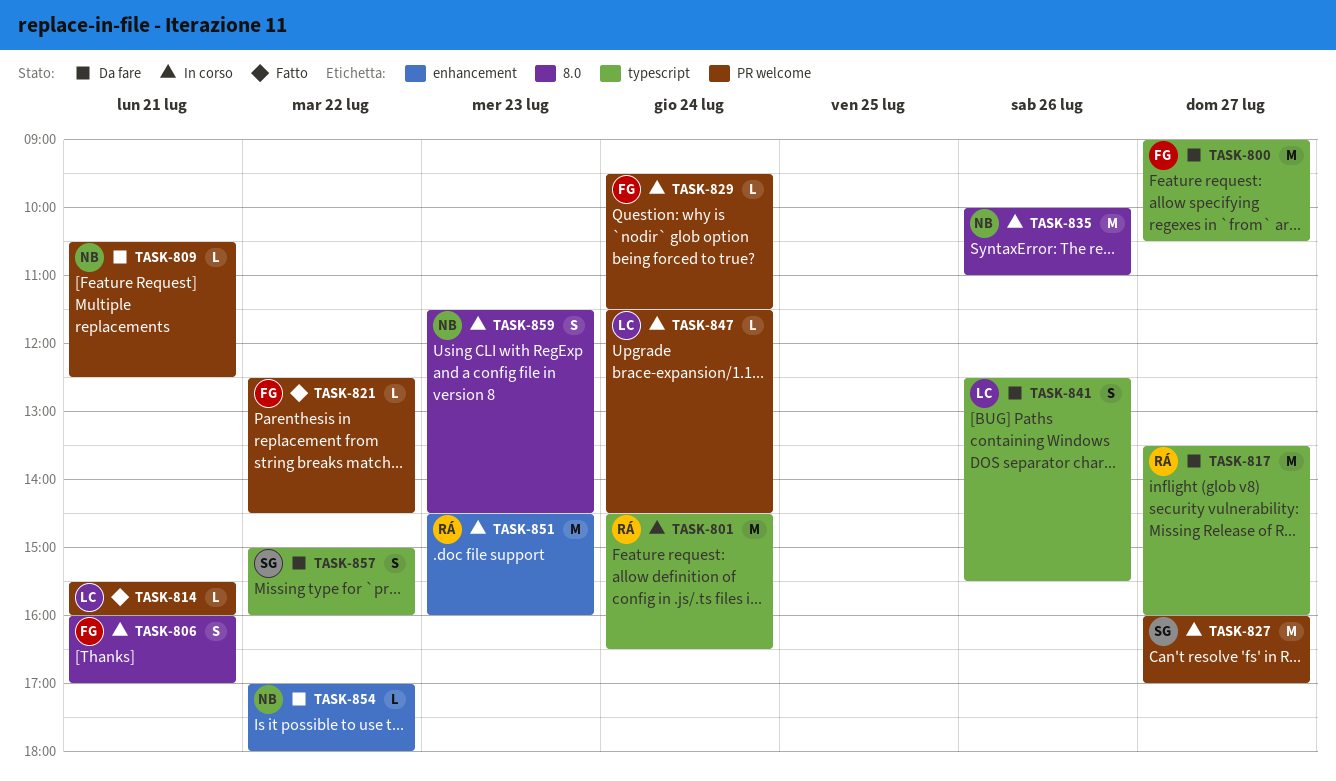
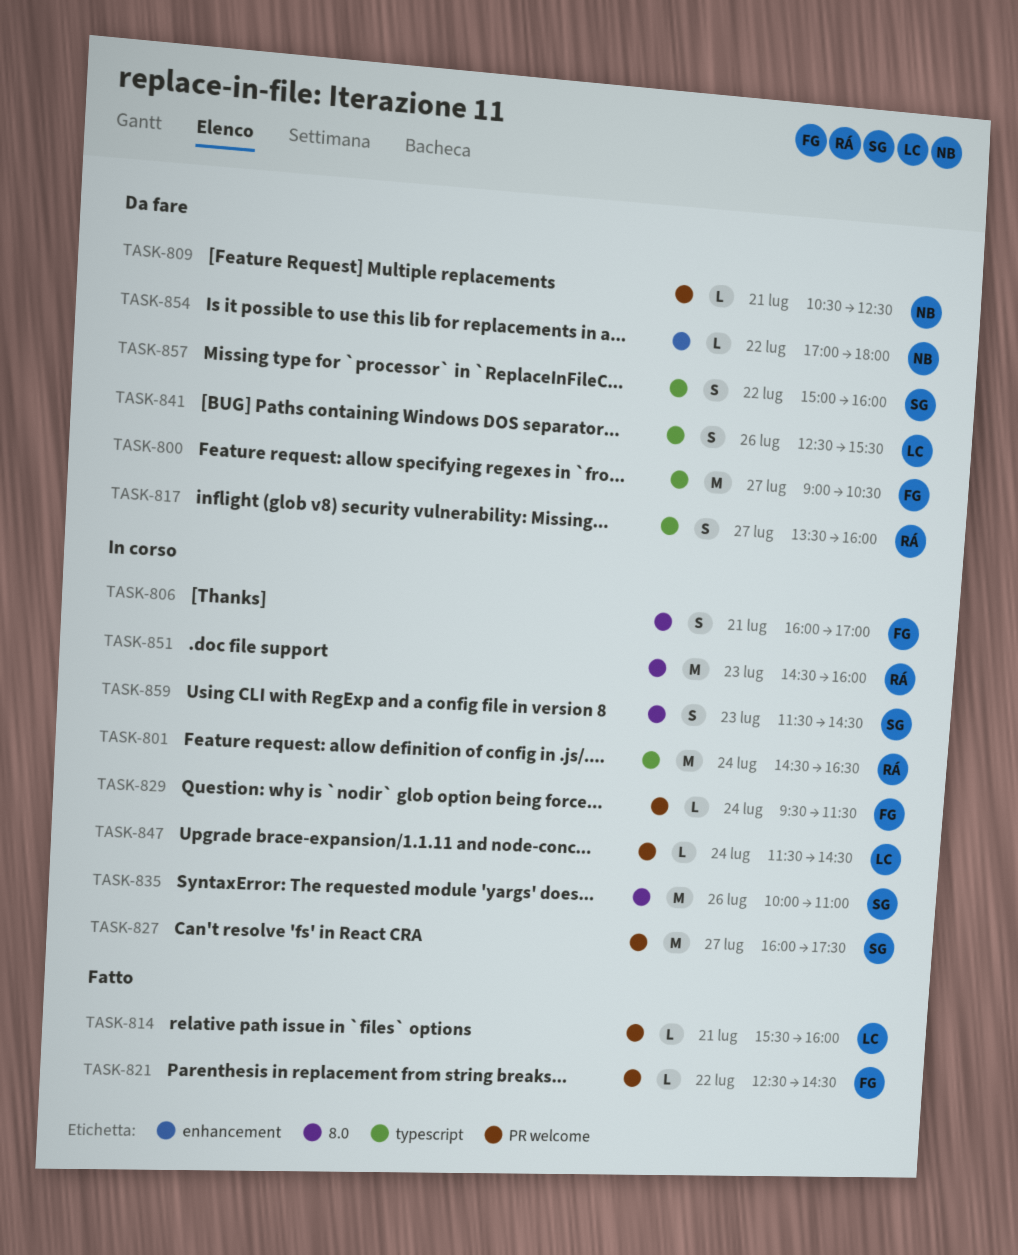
TASK-817, estimate: M -> S
TASK-827, ends: 17:00 -> 17:30
TASK-835, owner: NB -> SG
TASK-851, label: enhancement -> 8.0
TASK-859, owner: NB -> SG

